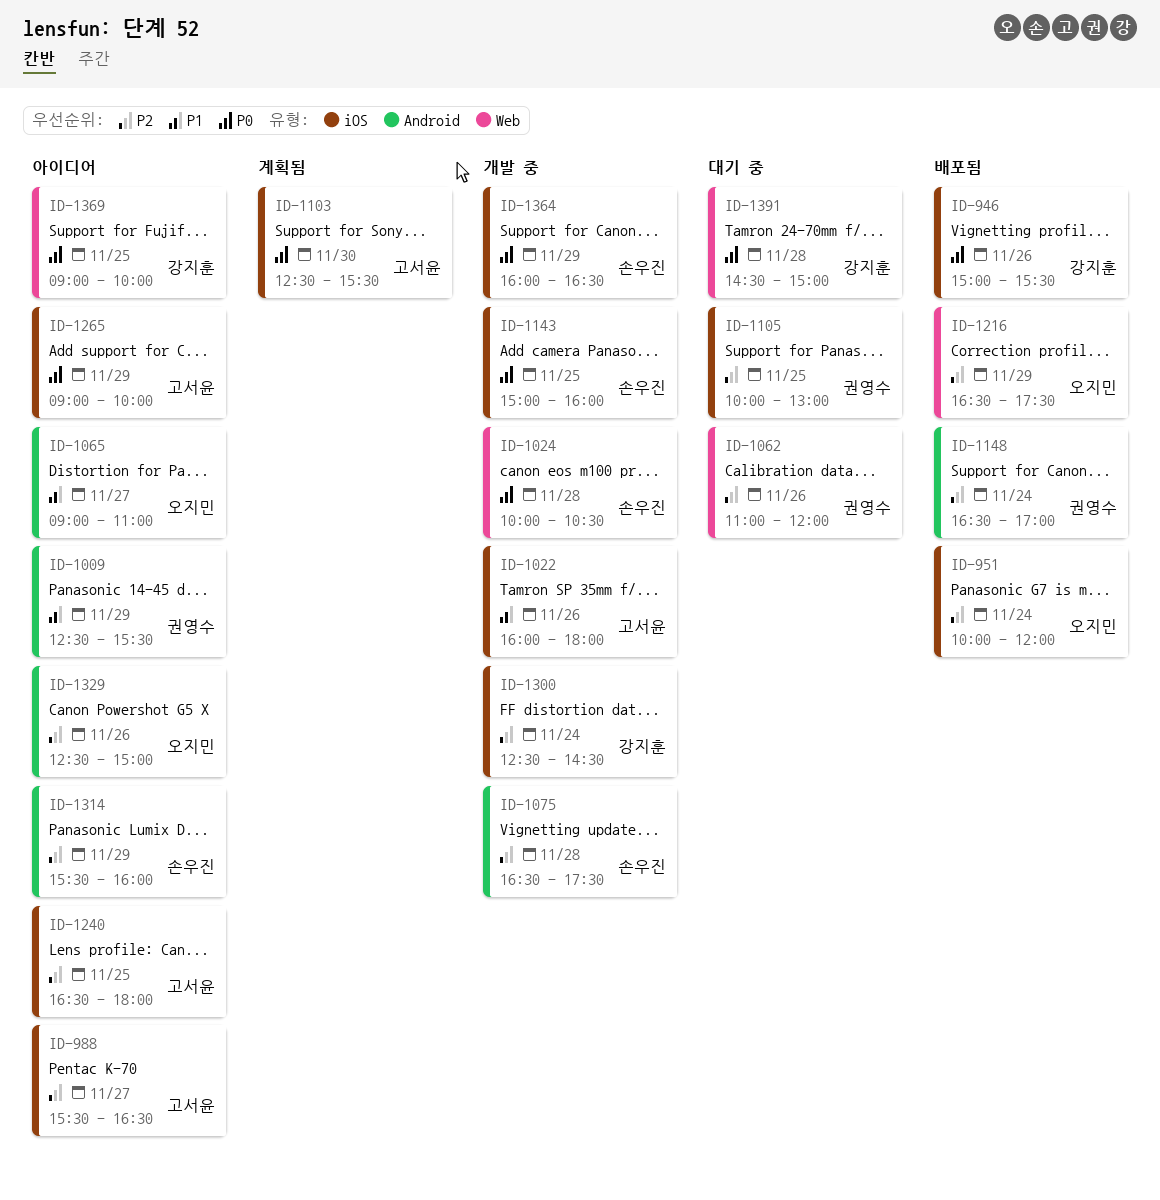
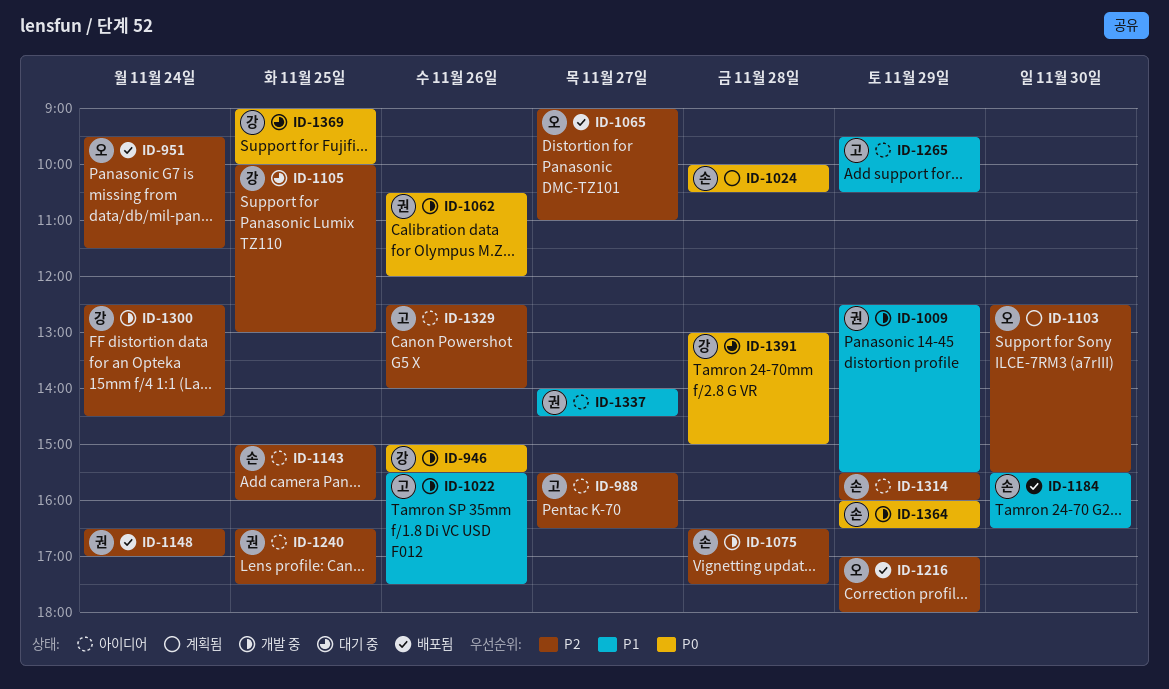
ID-946, status: 배포됨 -> 개발 중
ID-951, begins: 10:00 -> 09:30
ID-951, ends: 12:00 -> 11:30
ID-1009, status: 아이디어 -> 개발 중
ID-1022, begins: 16:00 -> 15:30
ID-1022, ends: 18:00 -> 17:30
ID-1024, status: 개발 중 -> 계획됨
ID-1062, status: 대기 중 -> 개발 중
ID-1062, priority: P2 -> P0
ID-1062, begins: 11:00 -> 10:30
ID-1065, status: 아이디어 -> 배포됨
ID-1065, priority: P1 -> P2
ID-1103, owner: 고서윤 -> 오지민
ID-1103, priority: P0 -> P2
ID-1105, owner: 권영수 -> 강지훈
ID-1143, status: 개발 중 -> 아이디어
ID-1143, priority: P0 -> P2
ID-1184: none -> present
ID-1216, begins: 16:30 -> 17:00
ID-1216, ends: 17:30 -> 18:00
ID-1240, owner: 고서윤 -> 권영수
ID-1240, ends: 18:00 -> 17:30
ID-1265, priority: P0 -> P1
ID-1265, begins: 09:00 -> 09:30
ID-1265, ends: 10:00 -> 10:30
ID-1329, owner: 오지민 -> 고서윤
ID-1329, ends: 15:00 -> 14:00
ID-1337: none -> present
ID-1369, status: 아이디어 -> 대기 중
ID-1391, begins: 14:30 -> 13:00

